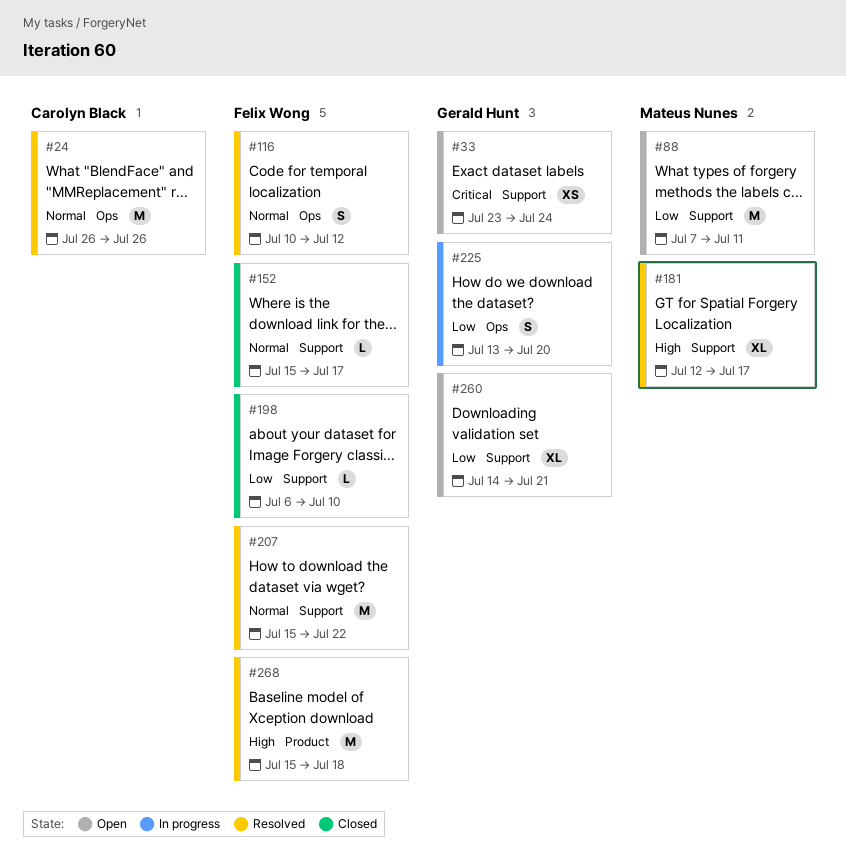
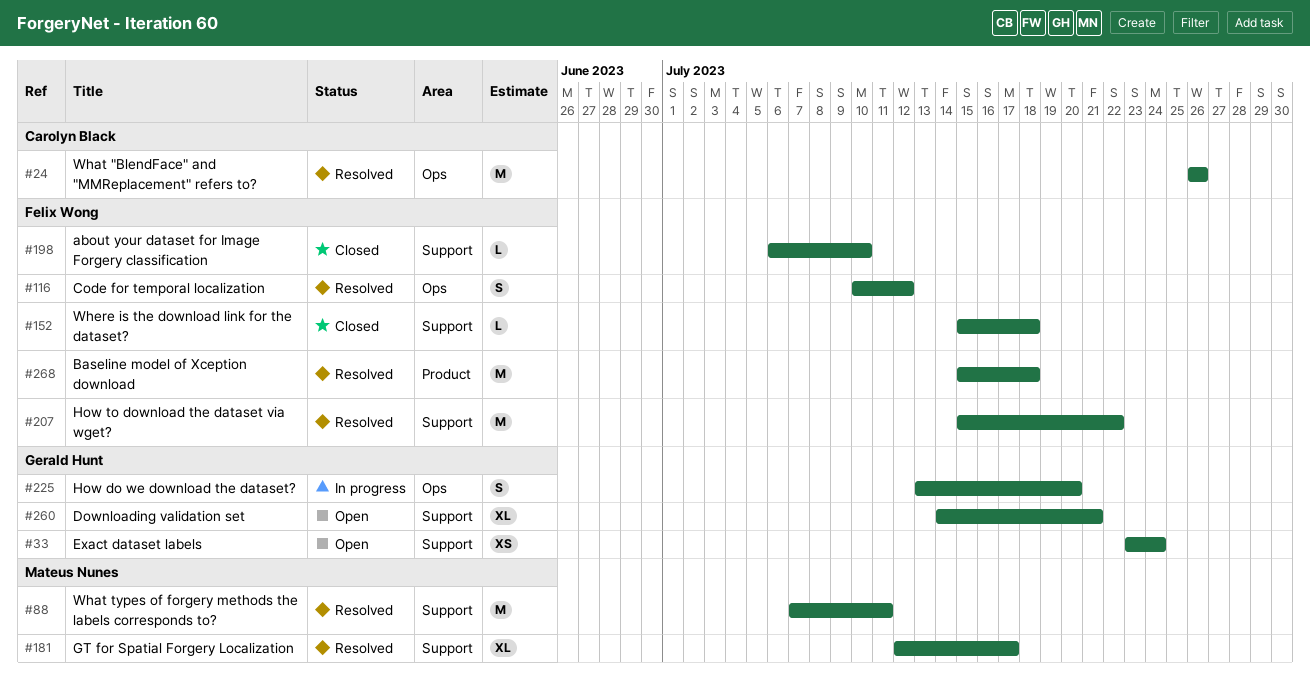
#88, status: Open -> Resolved
#152, due: Jul 17 -> Jul 18

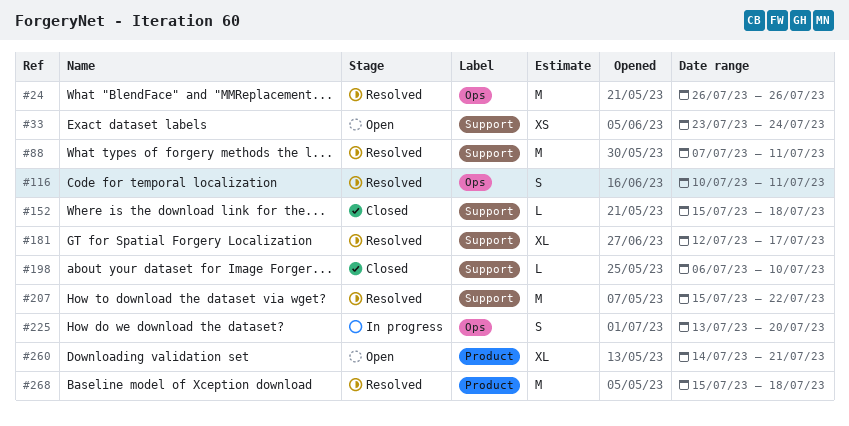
#116, due: Jul 12 -> Jul 11
#260, label: Support -> Product

